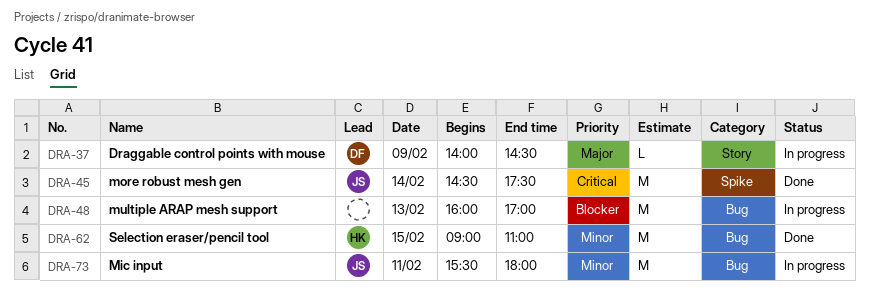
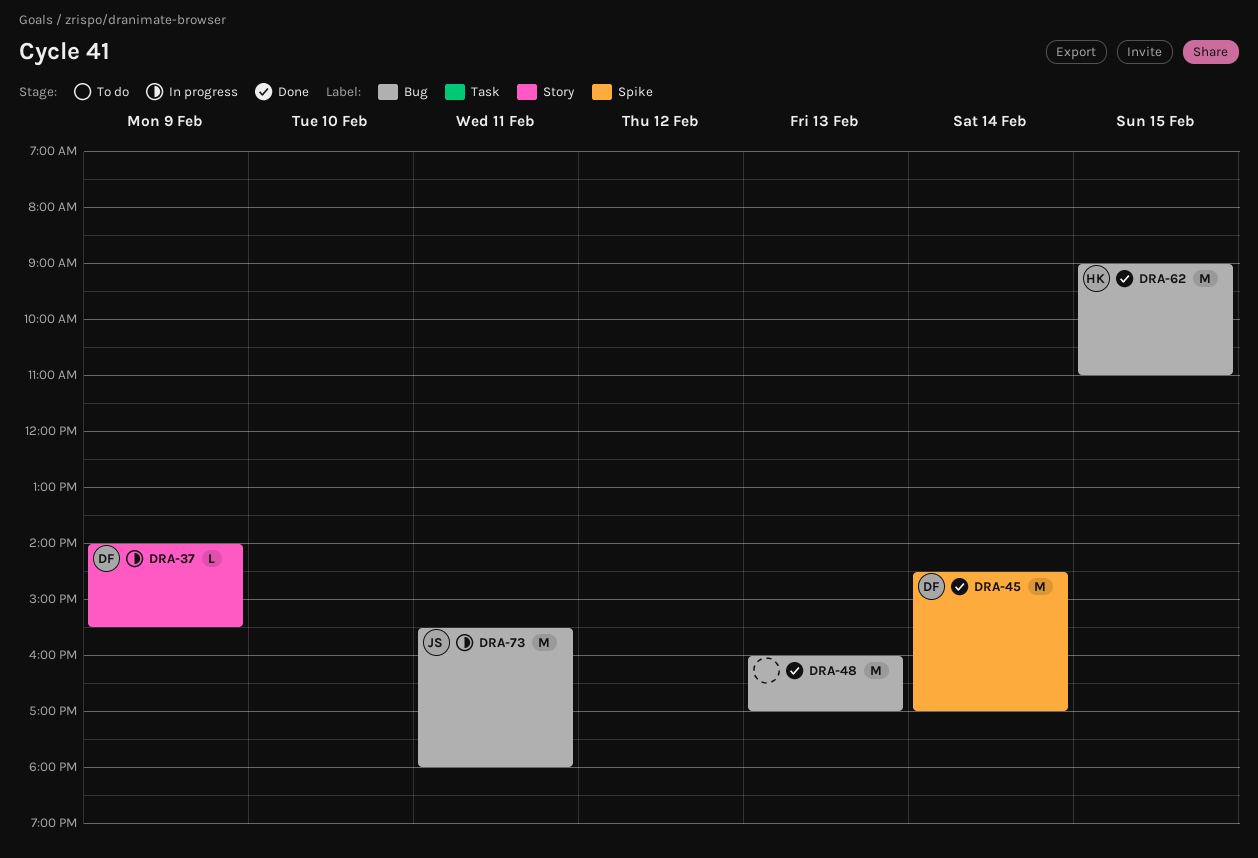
DRA-37, ends: 14:30 -> 15:30
DRA-45, owner: JS -> DF
DRA-45, ends: 17:30 -> 17:00
DRA-48, status: In progress -> Done

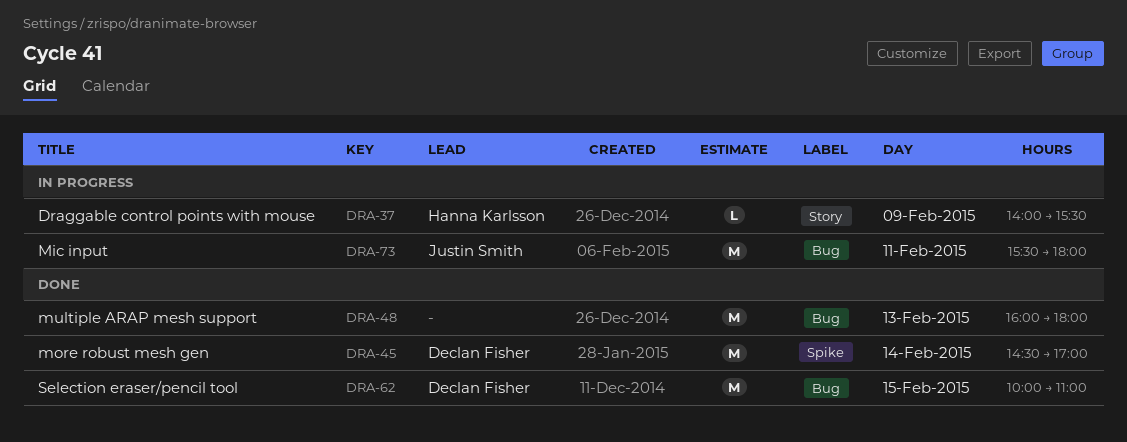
DRA-37, owner: Declan Fisher -> Hanna Karlsson
DRA-48, ends: 17:00 -> 18:00
DRA-62, owner: Hanna Karlsson -> Declan Fisher
DRA-62, begins: 09:00 -> 10:00

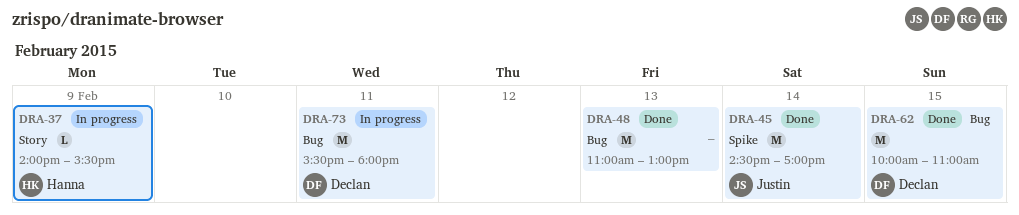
DRA-45, owner: Declan Fisher -> Justin Smith
DRA-48, begins: 16:00 -> 11:00
DRA-48, ends: 18:00 -> 13:00
DRA-73, owner: Justin Smith -> Declan Fisher

